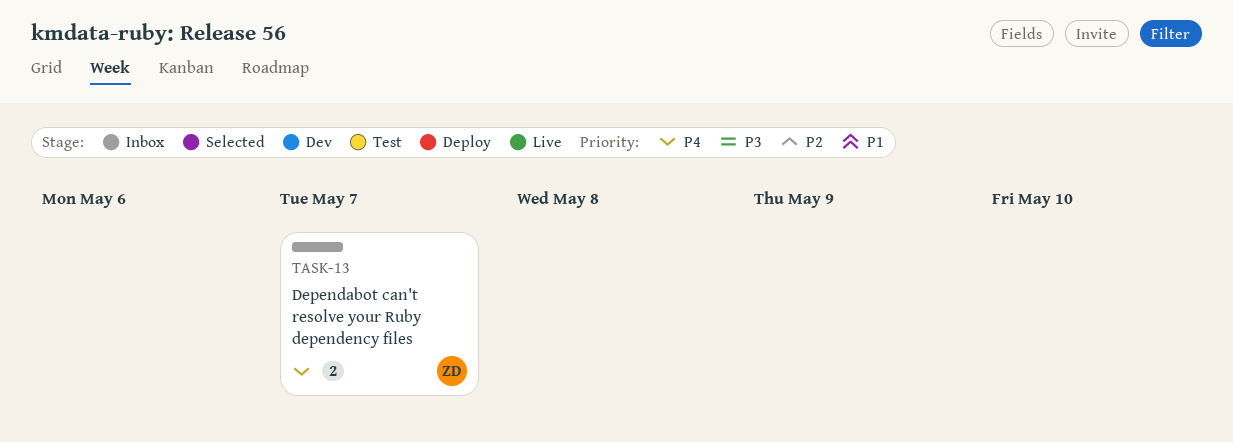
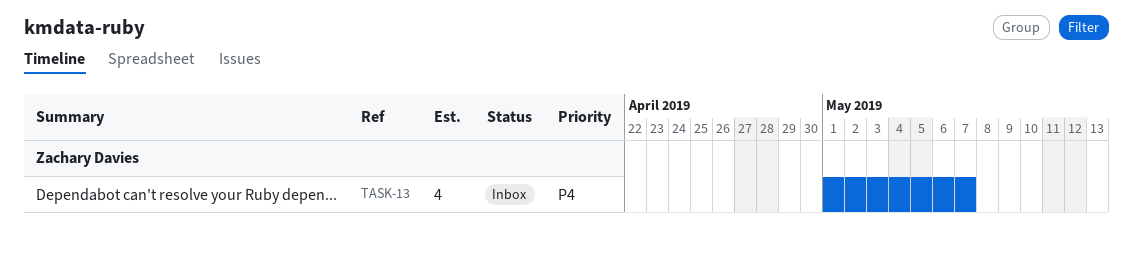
TASK-13, estimate: 2 -> 4

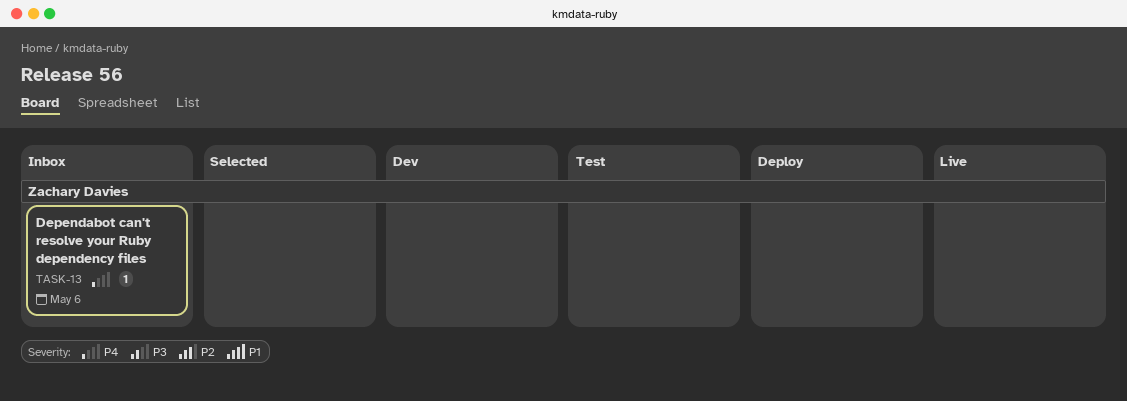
TASK-13, estimate: 4 -> 1
TASK-13, due: May 7 -> May 6

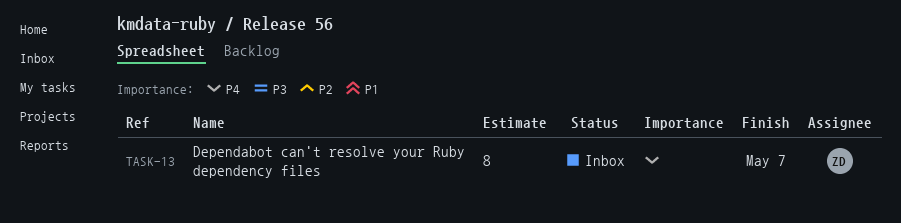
TASK-13, estimate: 1 -> 8
TASK-13, due: May 6 -> May 7

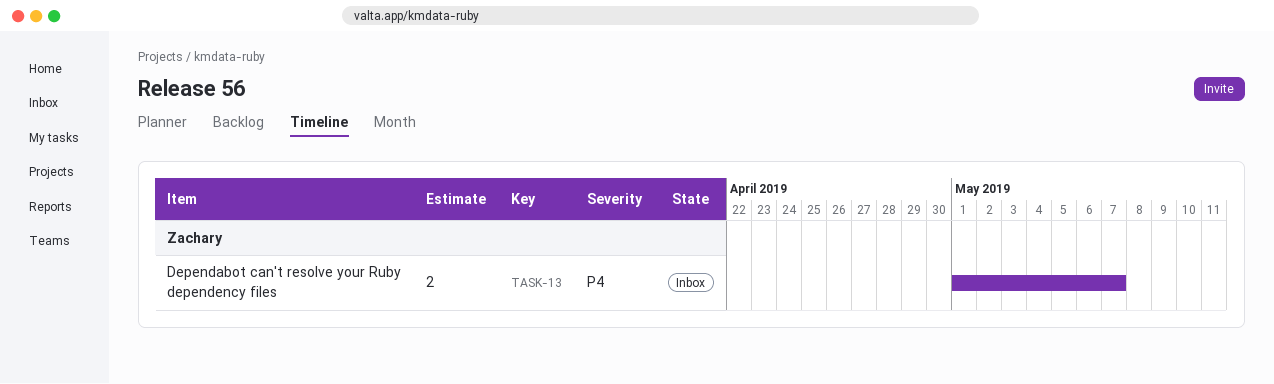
TASK-13, estimate: 8 -> 2

